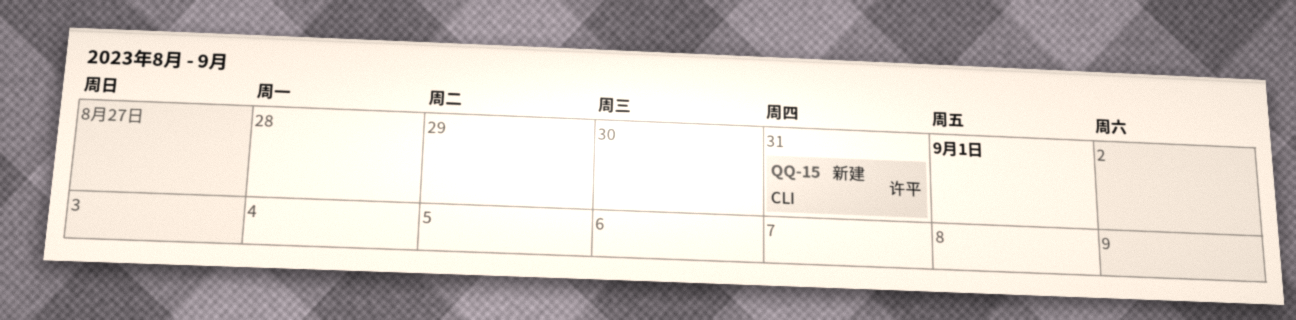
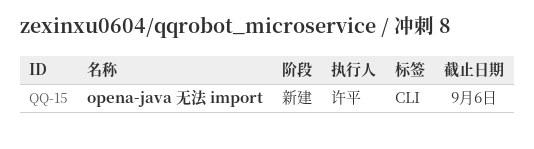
QQ-15, due: Aug 31 -> Sep 6

